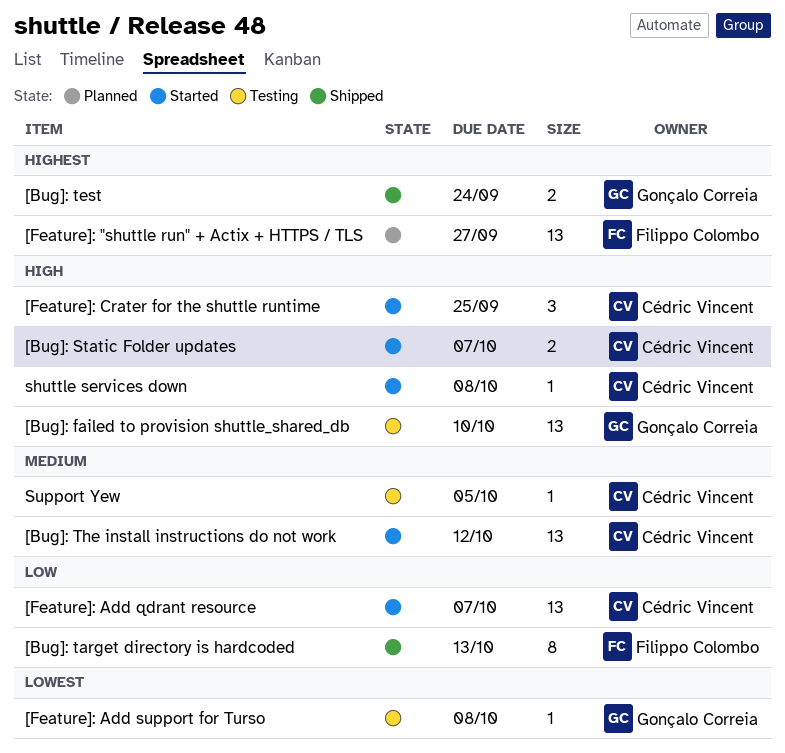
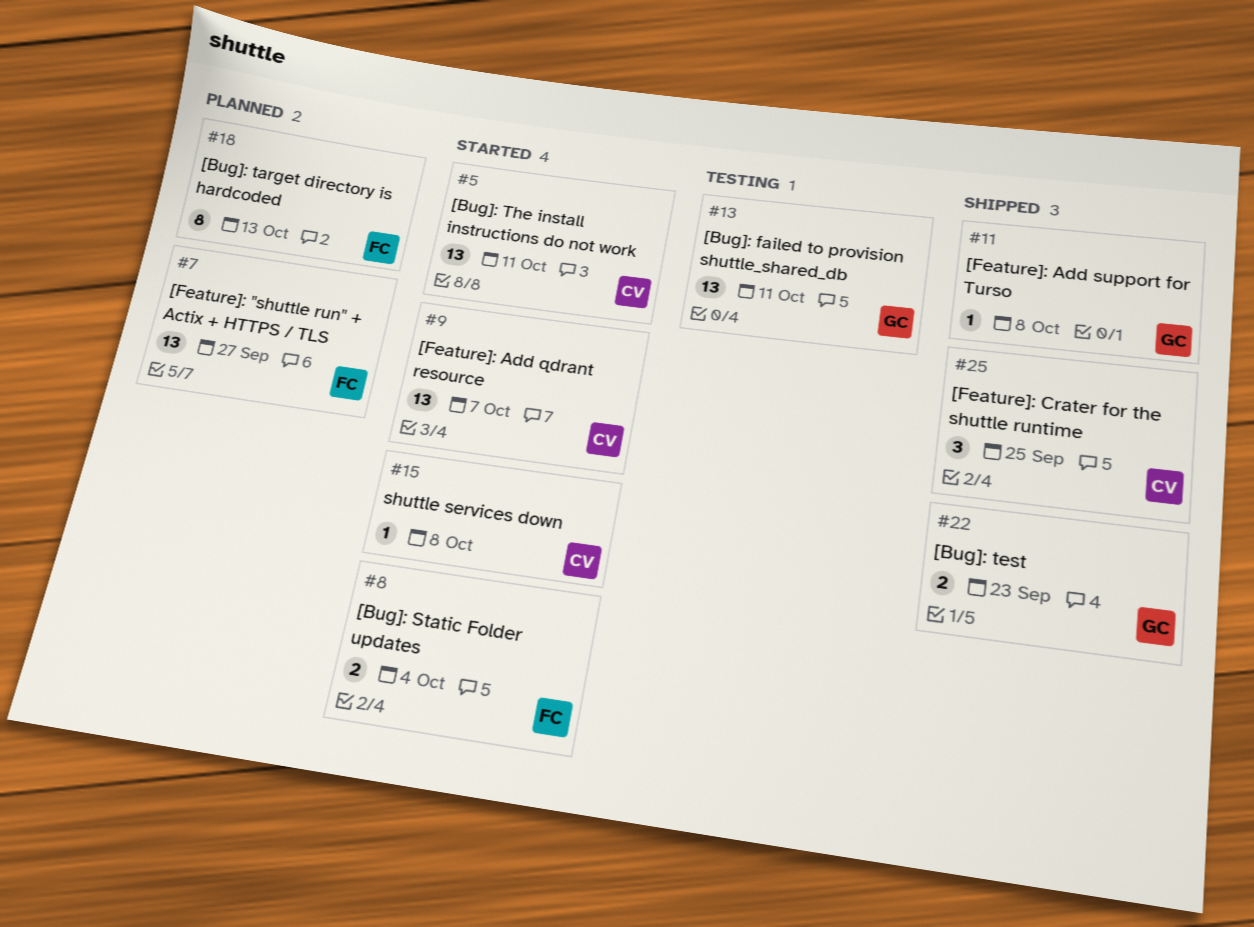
[Bug]: failed to provision shuttle_shared_db, due: Oct 10 -> Oct 11
[Bug]: Static Folder updates, owner: Cédric Vincent -> Filippo Colombo
[Bug]: Static Folder updates, due: Oct 7 -> Oct 4
[Bug]: target directory is hardcoded, status: Shipped -> Planned
[Bug]: test, due: Sep 24 -> Sep 23
[Bug]: The install instructions do not work, due: Oct 12 -> Oct 11
[Feature]: Add support for Turso, status: Testing -> Shipped
[Feature]: Crater for the shuttle runtime, status: Started -> Shipped
Support Yew: present -> none

